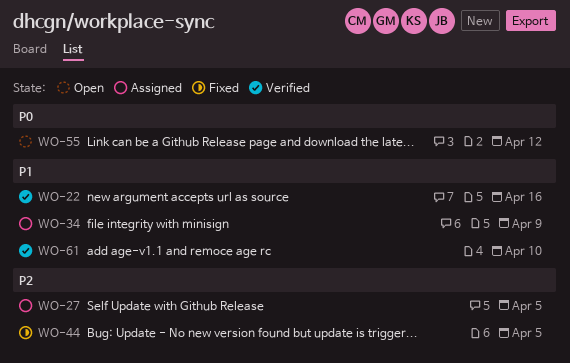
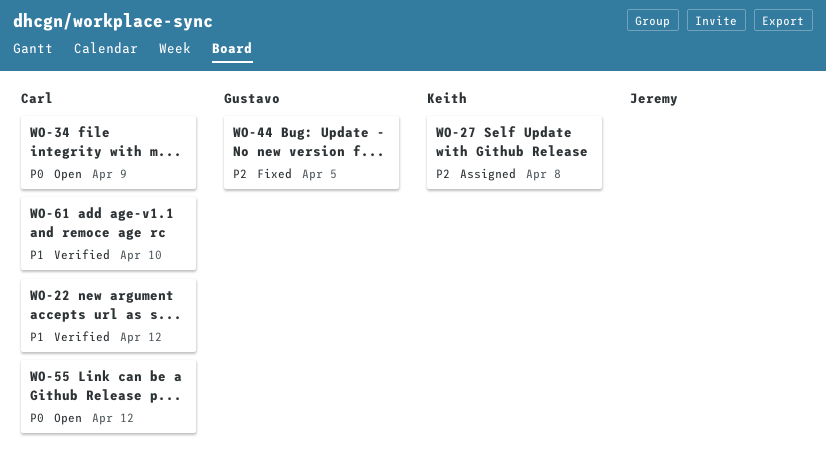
WO-22, due: Apr 16 -> Apr 12
WO-27, due: Apr 5 -> Apr 8
WO-34, status: Assigned -> Open
WO-34, priority: P1 -> P0

